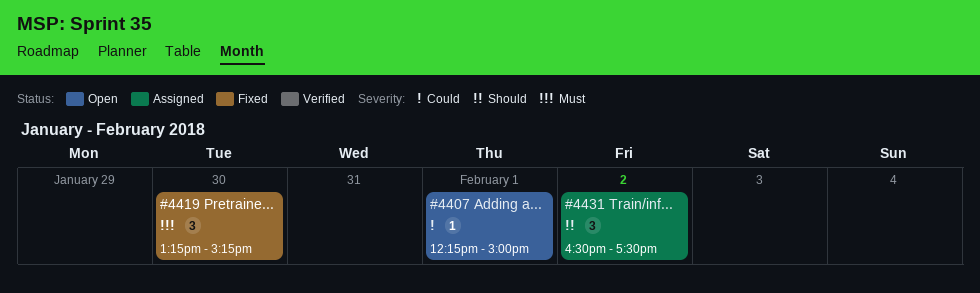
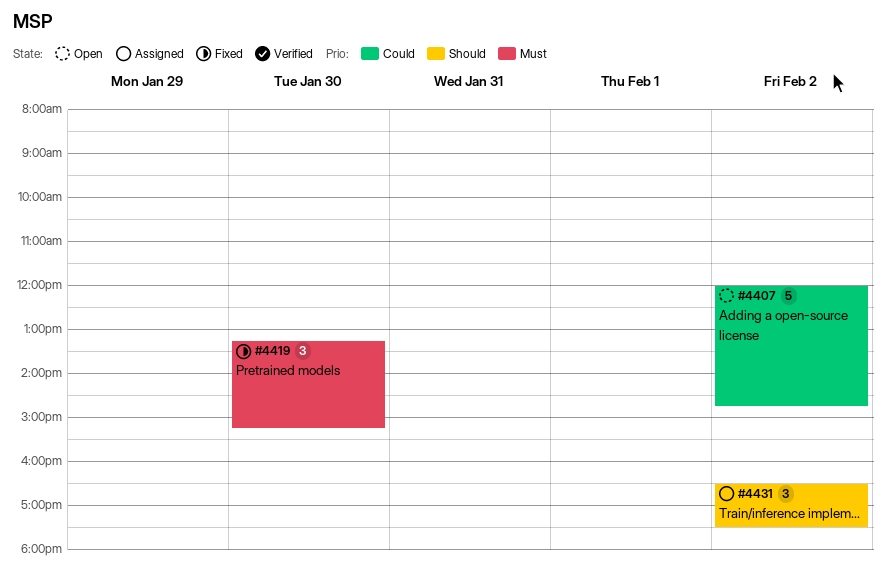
#4407, estimate: 1 -> 5
#4407, day: Feb 1 -> Feb 2
#4407, begins: 12:15 -> 12:00
#4407, ends: 15:00 -> 14:45

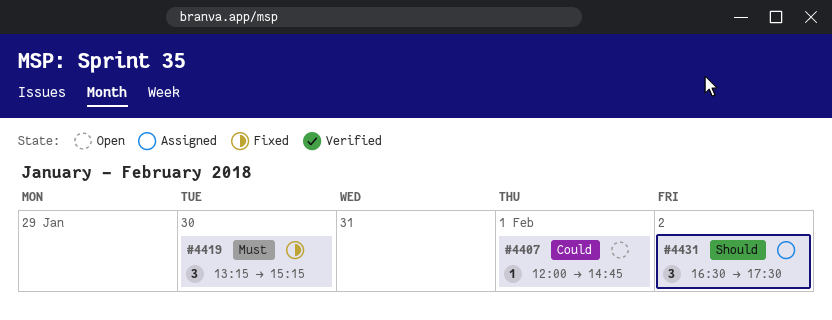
#4407, estimate: 5 -> 1
#4407, day: Feb 2 -> Feb 1

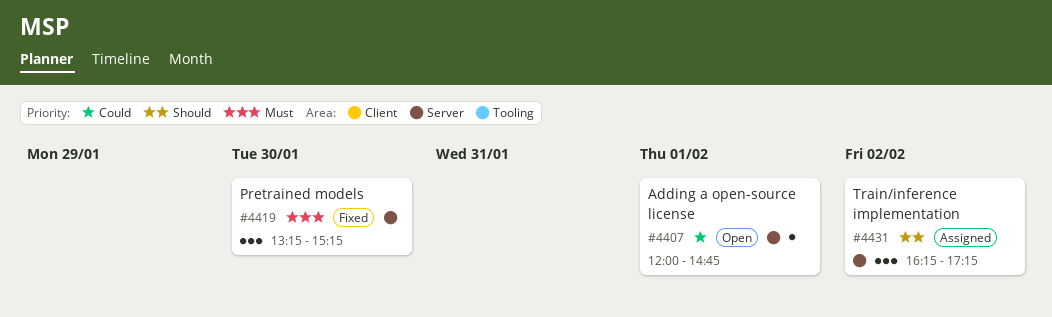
#4431, begins: 16:30 -> 16:15
#4431, ends: 17:30 -> 17:15

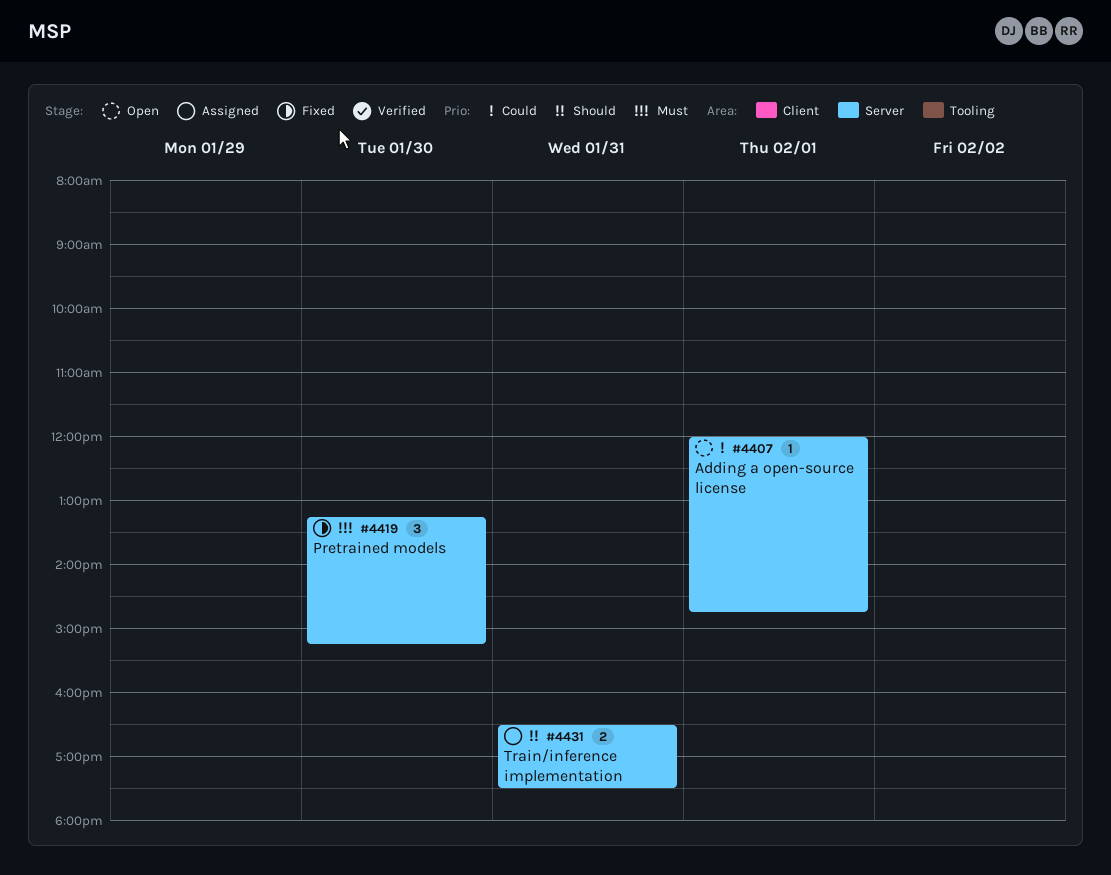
#4431, estimate: 3 -> 2
#4431, day: Feb 2 -> Jan 31
#4431, begins: 16:15 -> 16:30
#4431, ends: 17:15 -> 17:30

